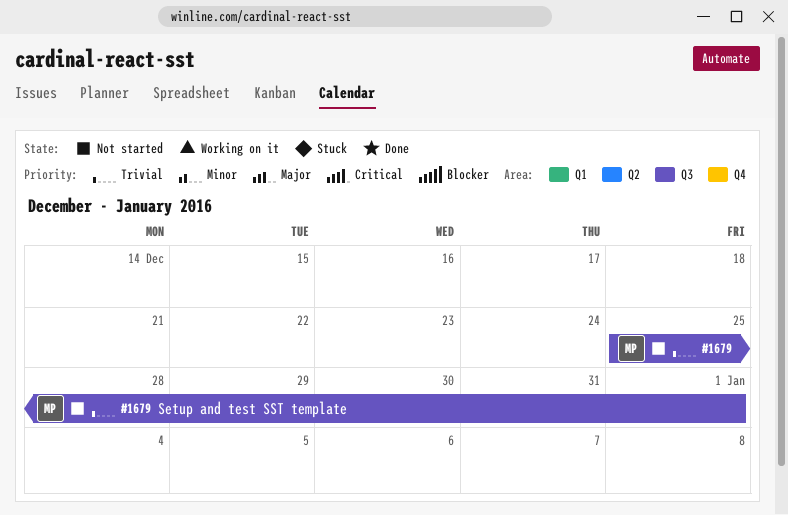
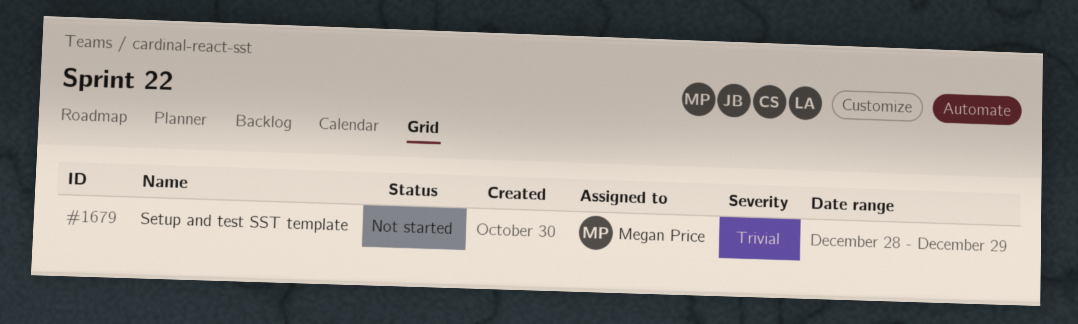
#1679, start: Dec 25 -> Dec 28
#1679, due: Jan 1 -> Dec 29

